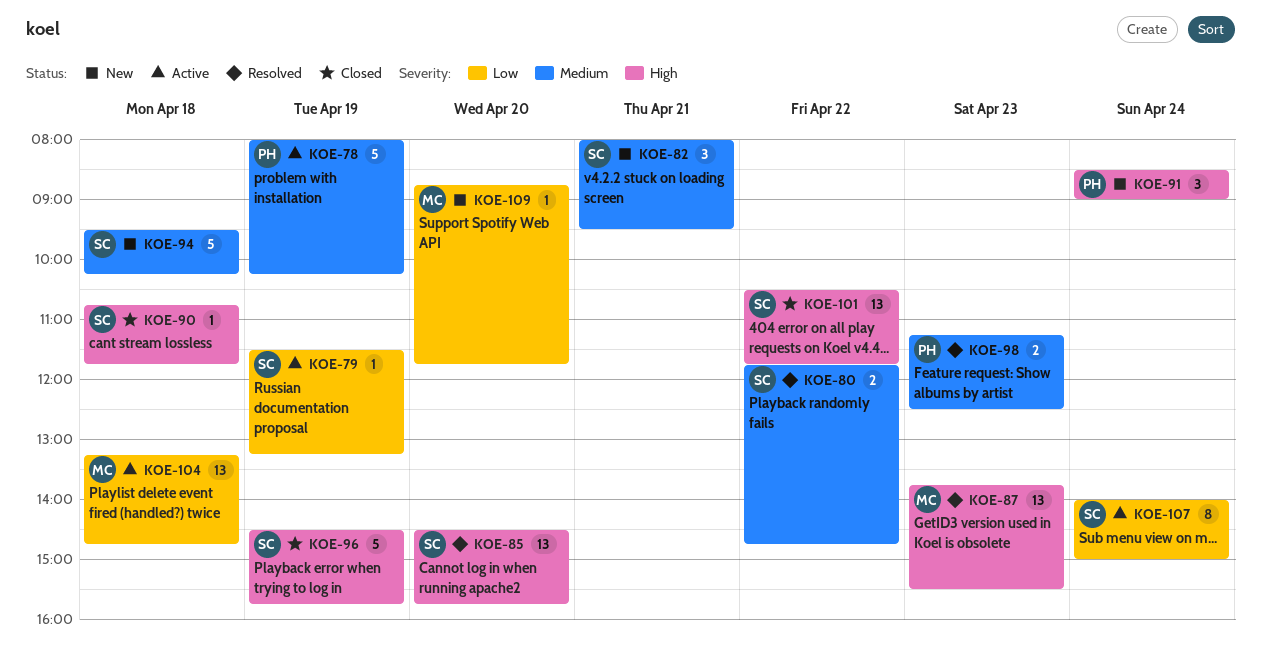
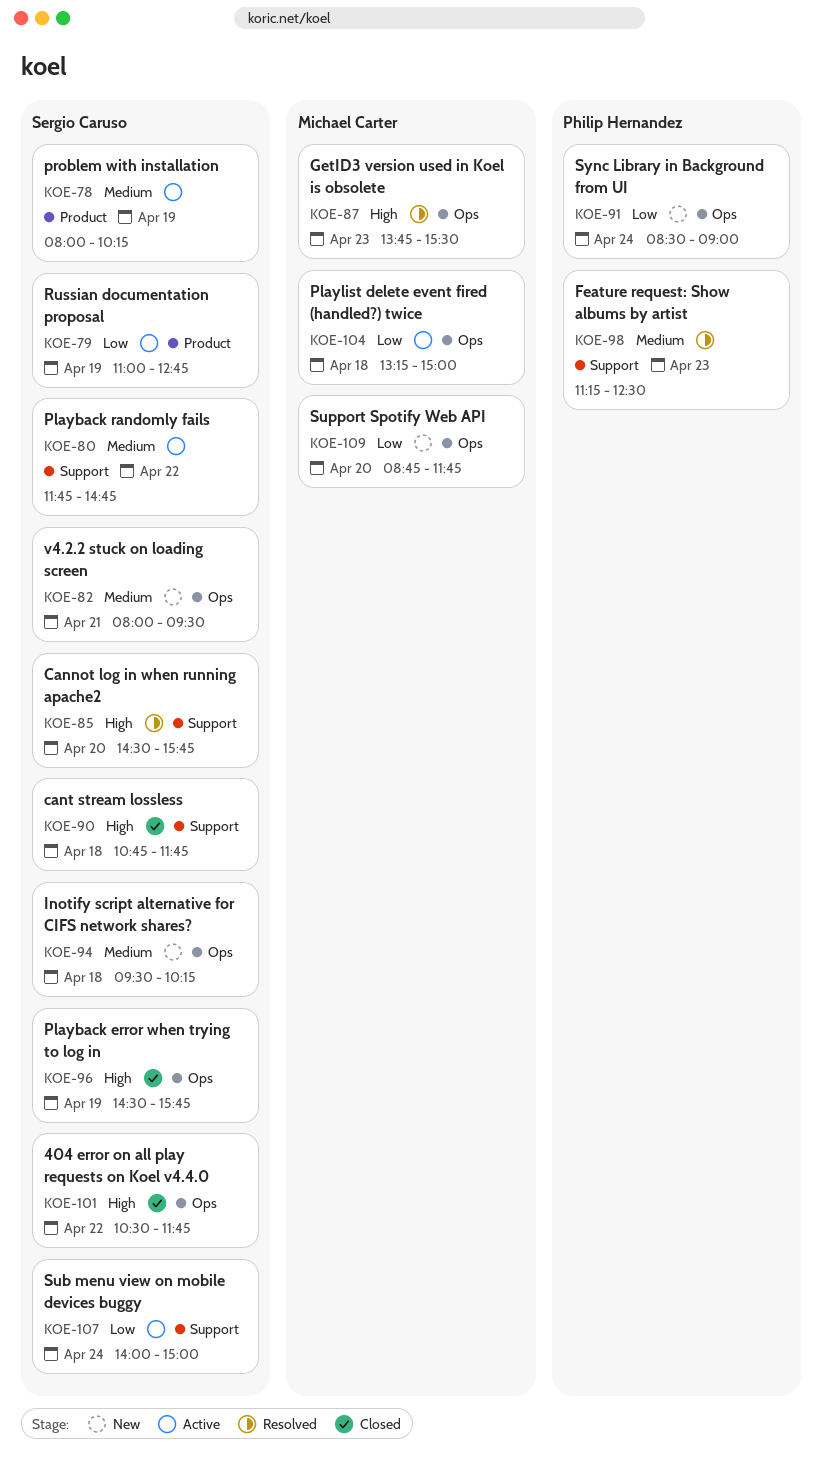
KOE-78, owner: Philip Hernandez -> Sergio Caruso
KOE-79, begins: 11:30 -> 11:00
KOE-79, ends: 13:15 -> 12:45
KOE-80, status: Resolved -> Active
KOE-91, priority: High -> Low
KOE-104, ends: 14:45 -> 15:00

